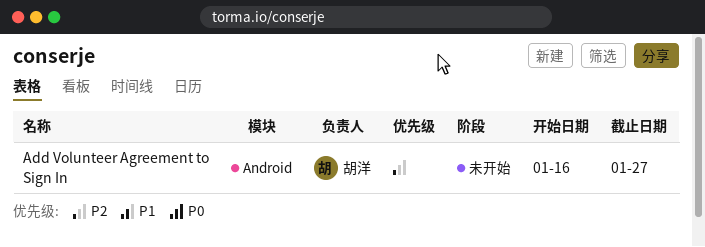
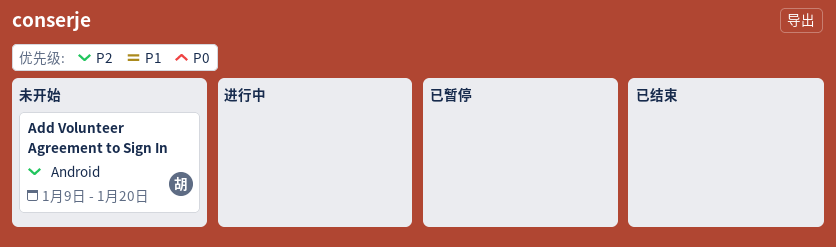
Add Volunteer Agreement to Sign In, start: Jan 16 -> Jan 9
Add Volunteer Agreement to Sign In, due: Jan 27 -> Jan 20

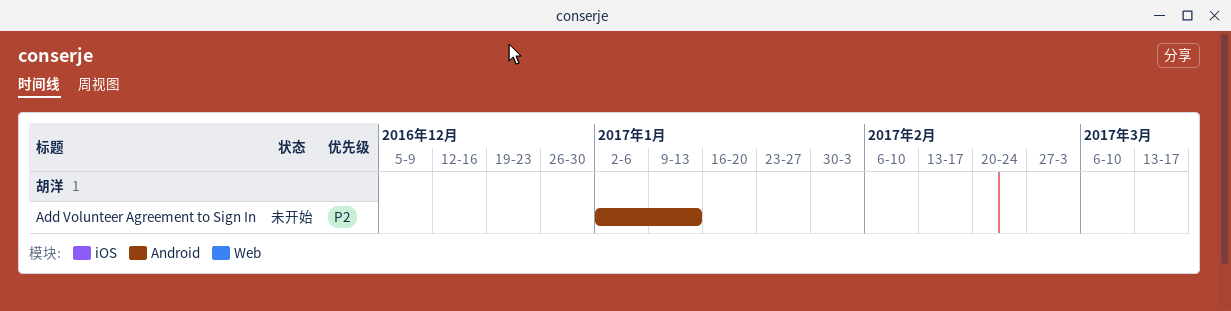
Add Volunteer Agreement to Sign In, start: Jan 9 -> Jan 2
Add Volunteer Agreement to Sign In, due: Jan 20 -> Jan 13

